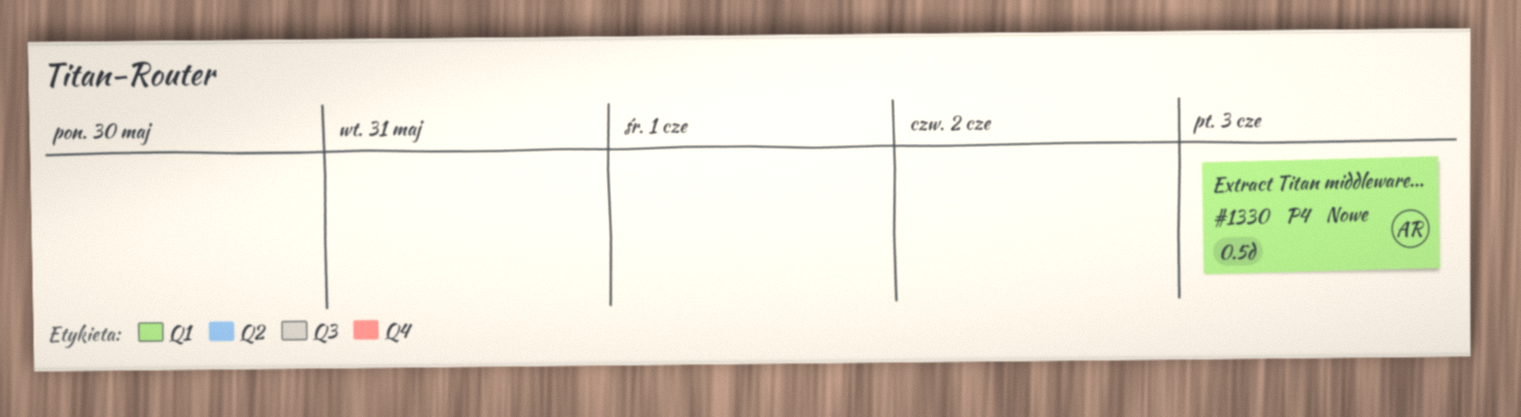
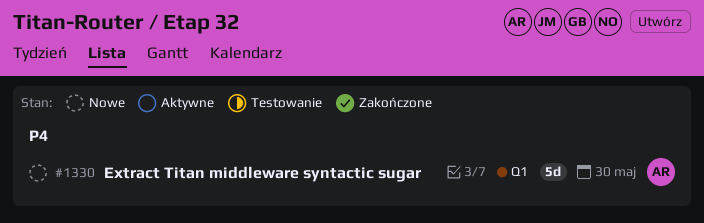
#1330, estimate: 0.5d -> 5d
#1330, due: Jun 3 -> May 30

